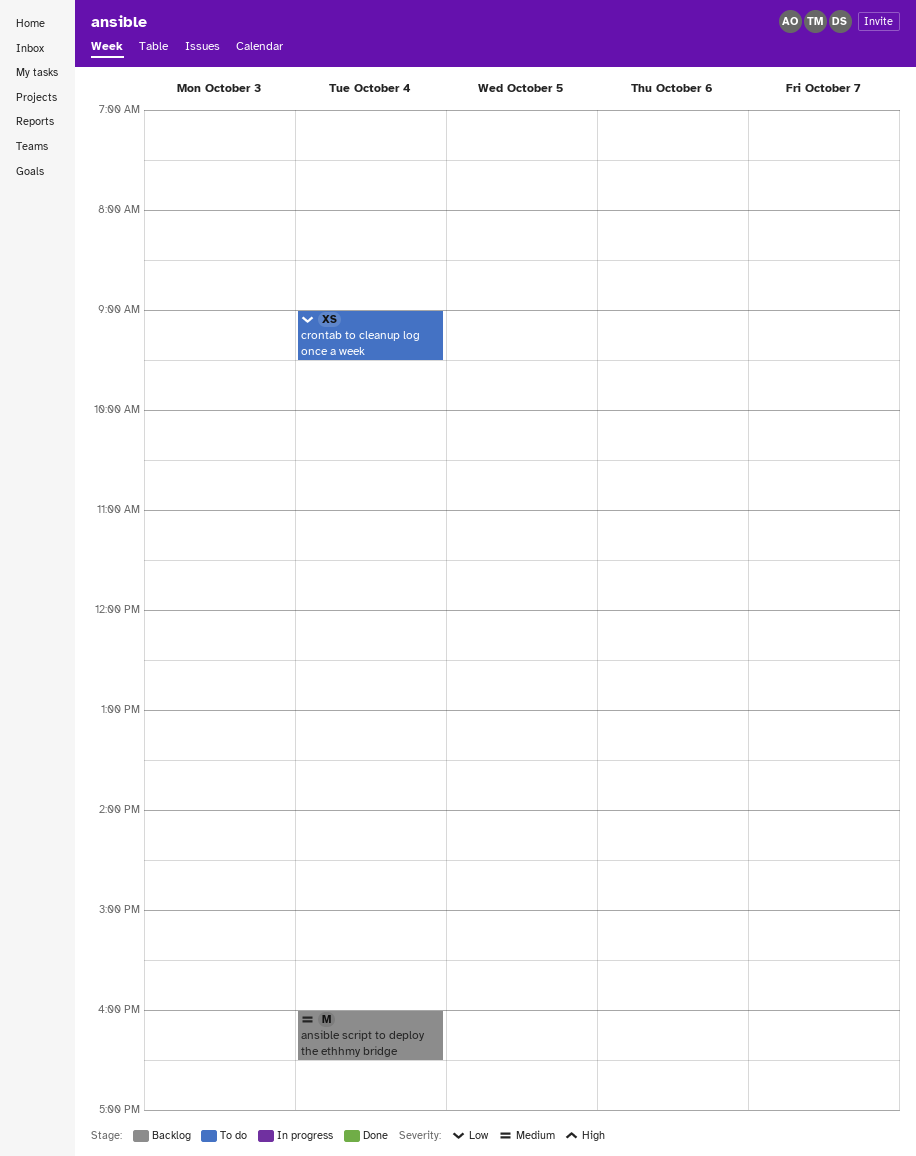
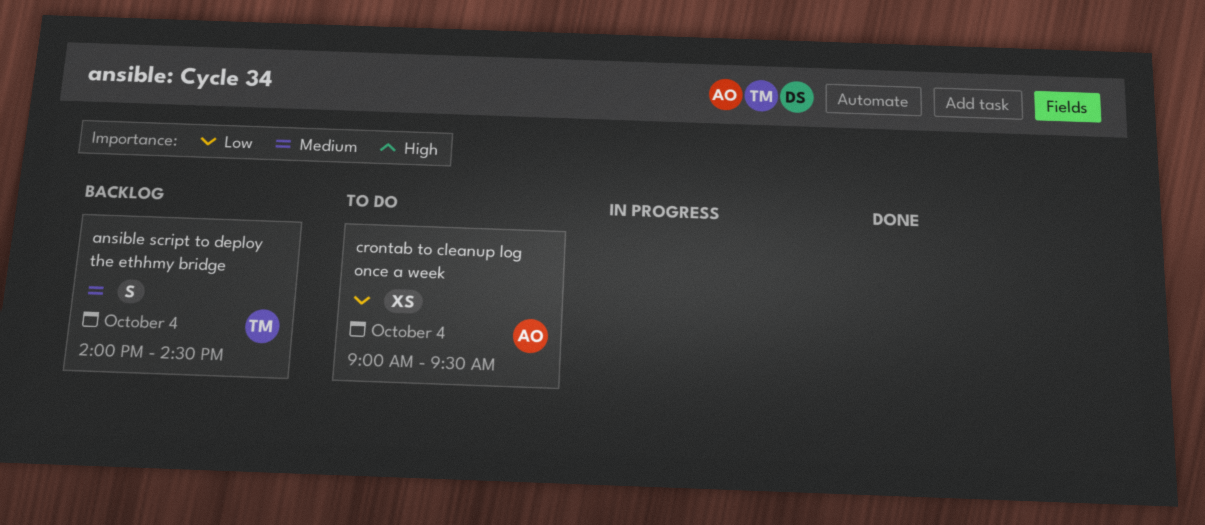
ansible script to deploy the ethhmy bridge, estimate: M -> S
ansible script to deploy the ethhmy bridge, begins: 16:00 -> 14:00
ansible script to deploy the ethhmy bridge, ends: 16:30 -> 14:30

